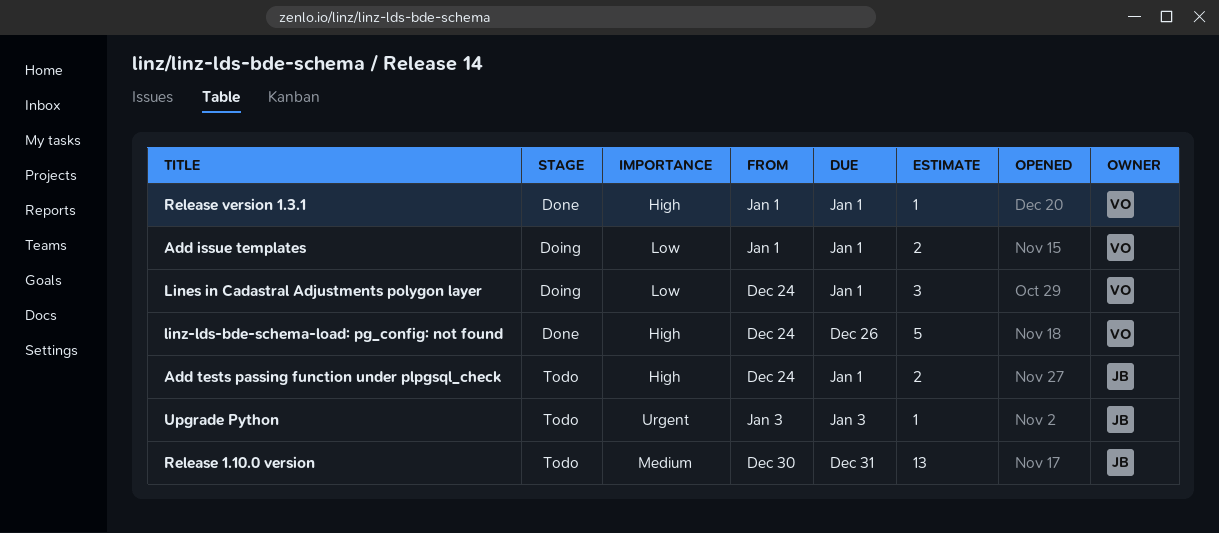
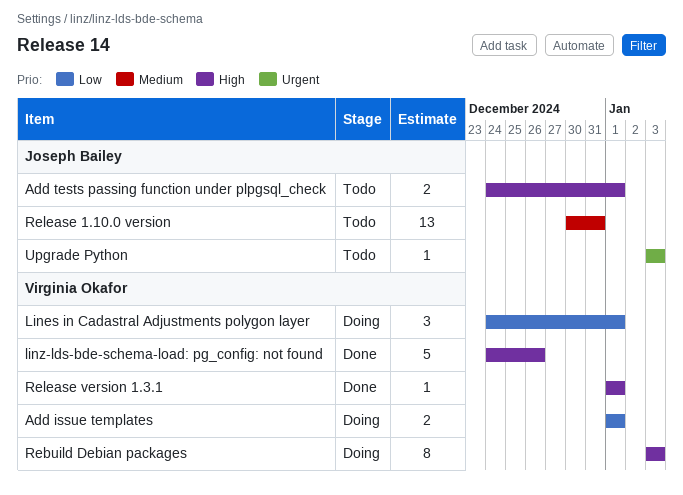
Rebuild Debian packages: none -> present

